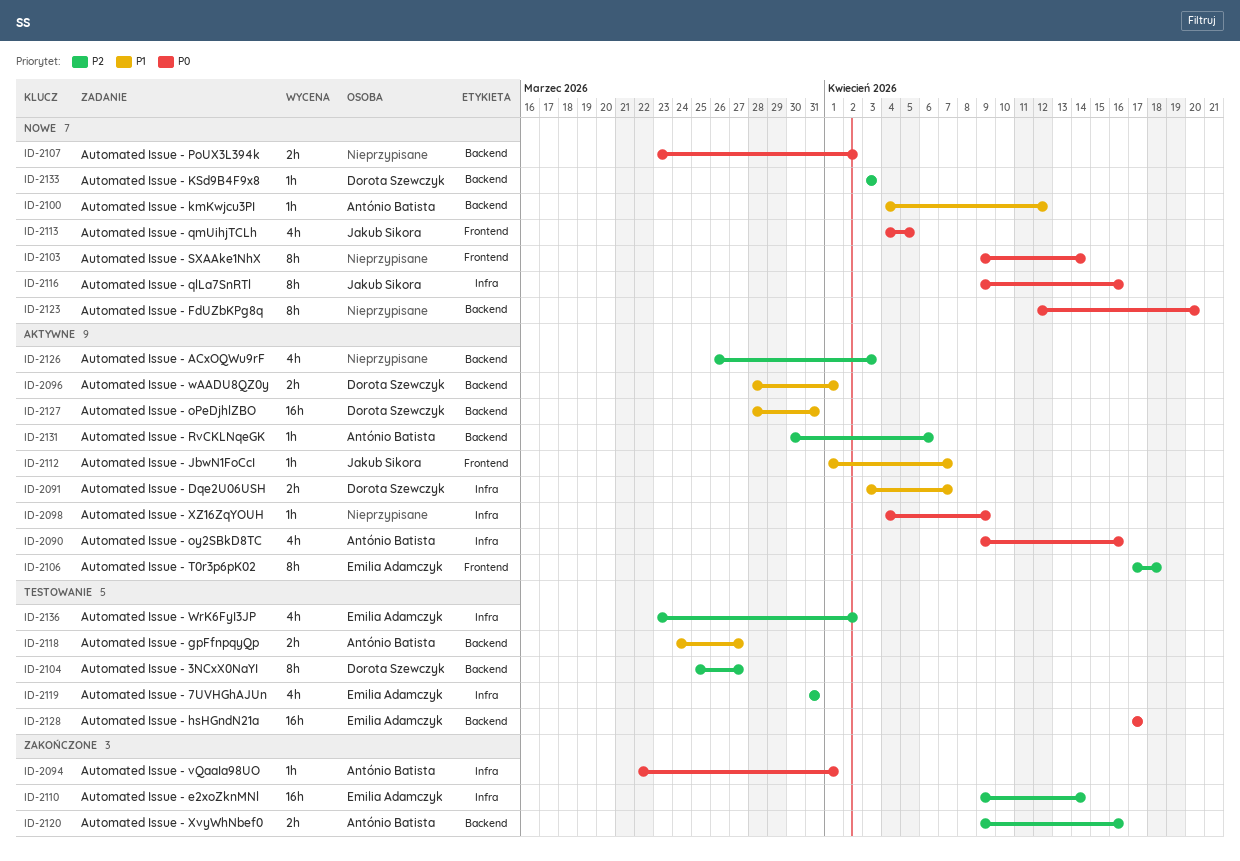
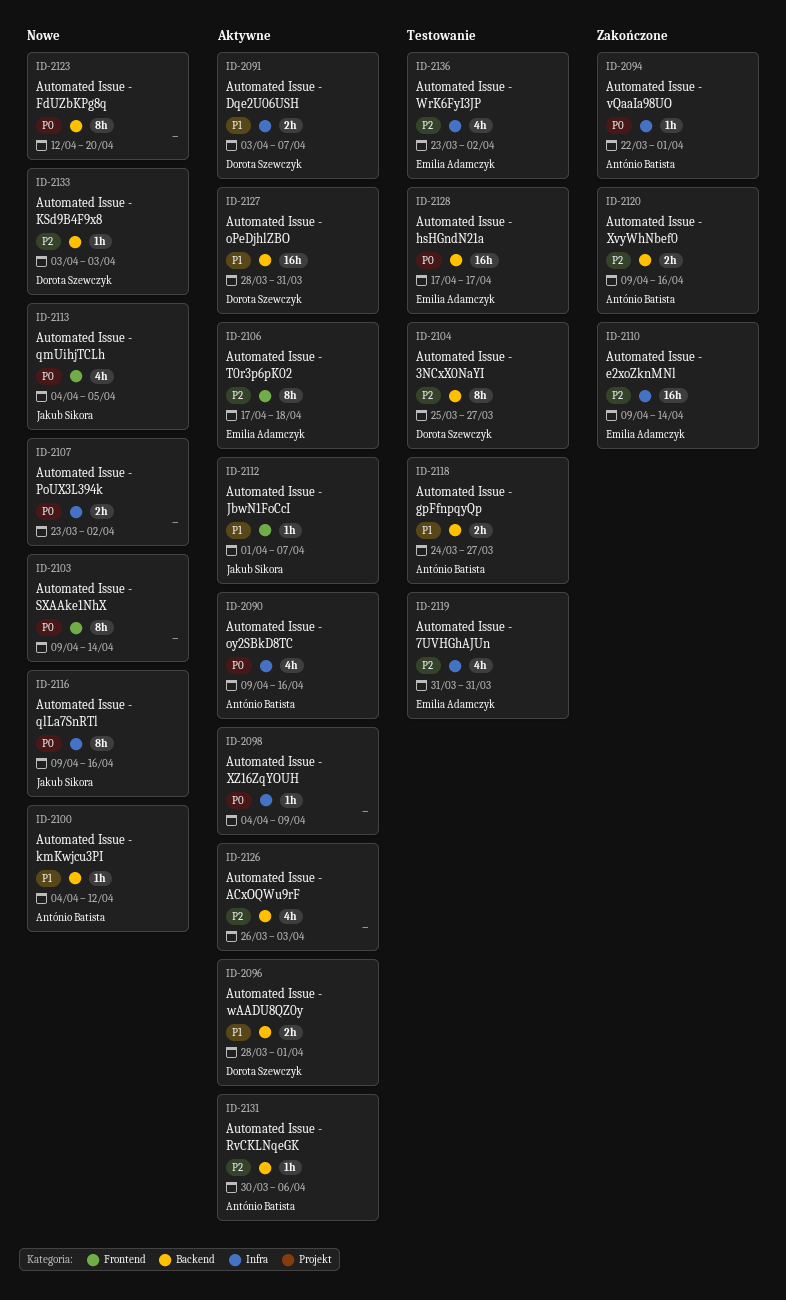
ID-2107, label: Backend -> Infra

